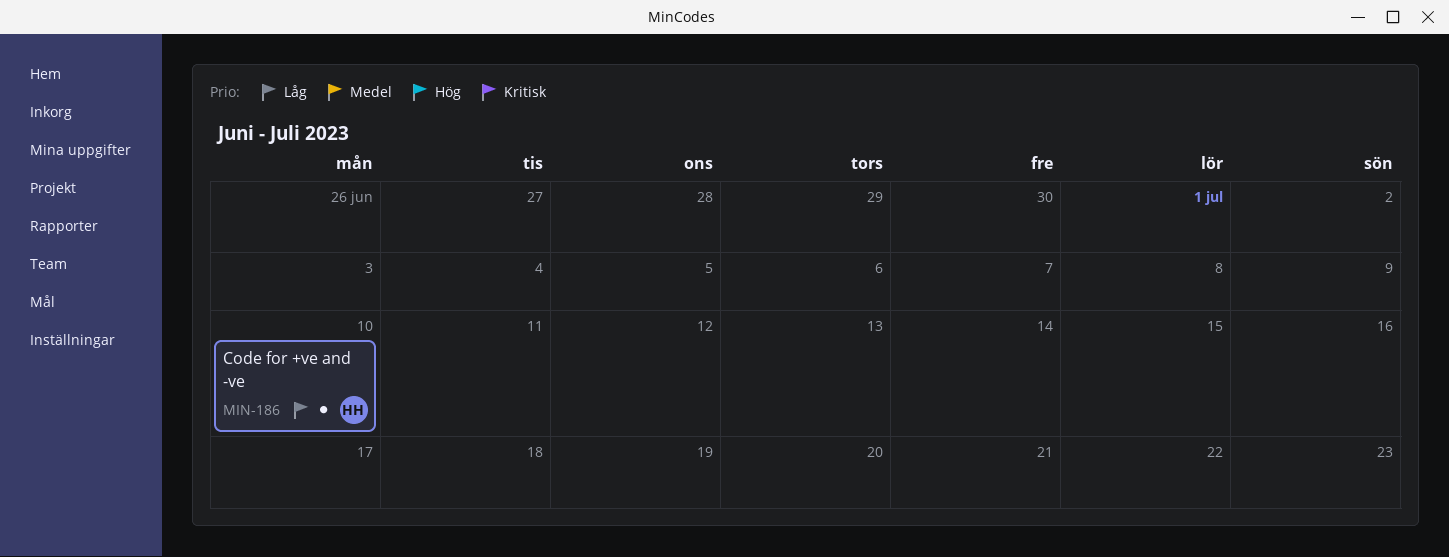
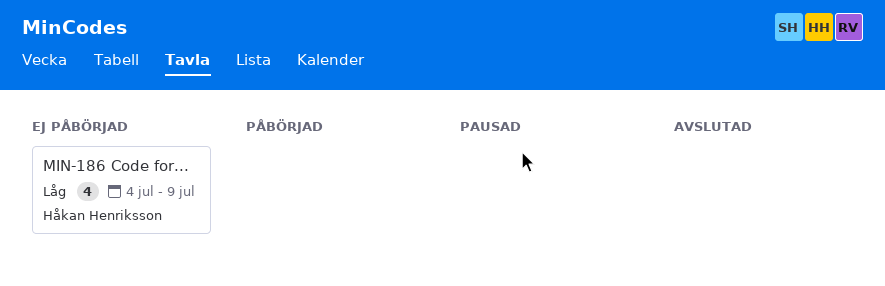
MIN-186, estimate: 1 -> 4
MIN-186, due: Jul 10 -> Jul 9

